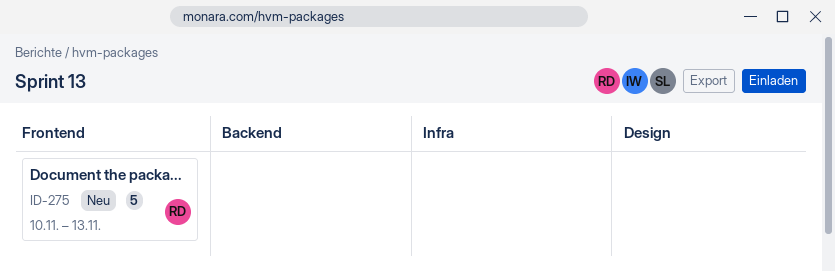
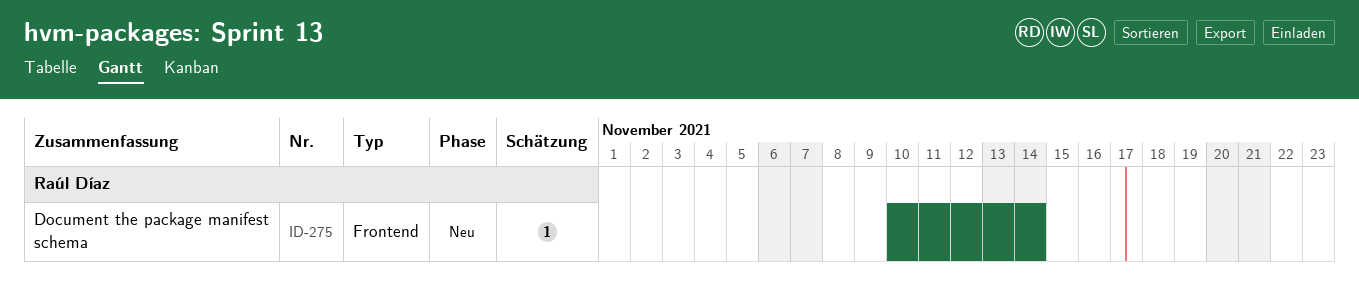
ID-275, estimate: 5 -> 1
ID-275, due: Nov 13 -> Nov 14

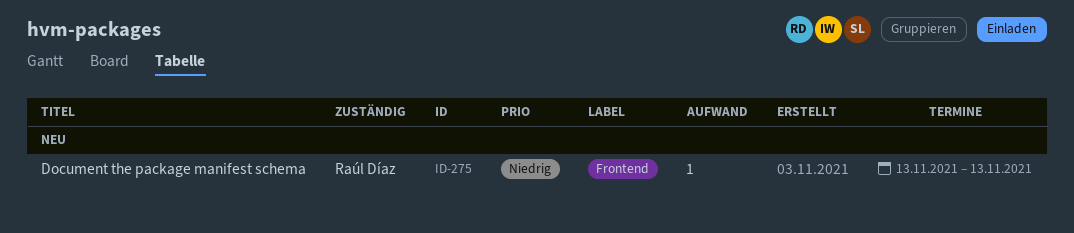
ID-275, start: Nov 10 -> Nov 13
ID-275, due: Nov 14 -> Nov 13

